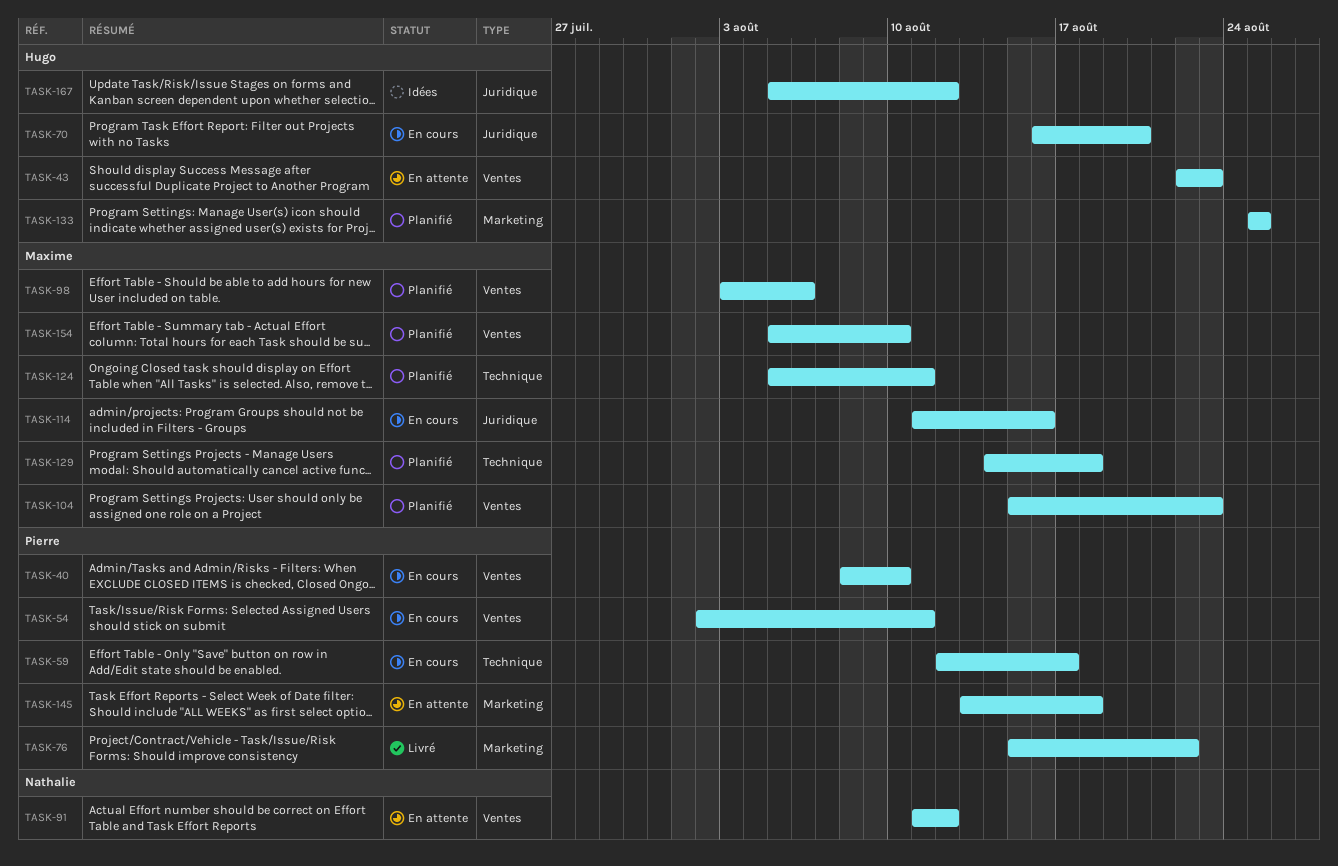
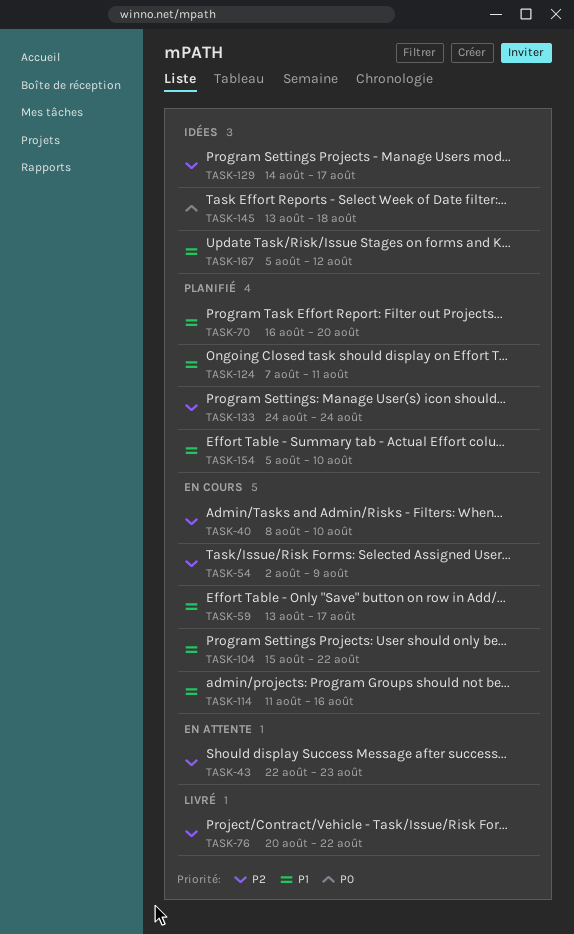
TASK-54, due: Aug 11 -> Aug 9
TASK-59, start: Aug 12 -> Aug 13
TASK-70, status: En cours -> Planifié
TASK-76, start: Aug 15 -> Aug 20
TASK-91: present -> none
TASK-98: present -> none
TASK-104, status: Planifié -> En cours
TASK-104, due: Aug 23 -> Aug 22
TASK-124, start: Aug 5 -> Aug 7
TASK-129, status: Planifié -> Idées
TASK-129, due: Aug 18 -> Aug 17
TASK-133, start: Aug 25 -> Aug 24
TASK-133, due: Aug 25 -> Aug 24
TASK-145, status: En attente -> Idées

